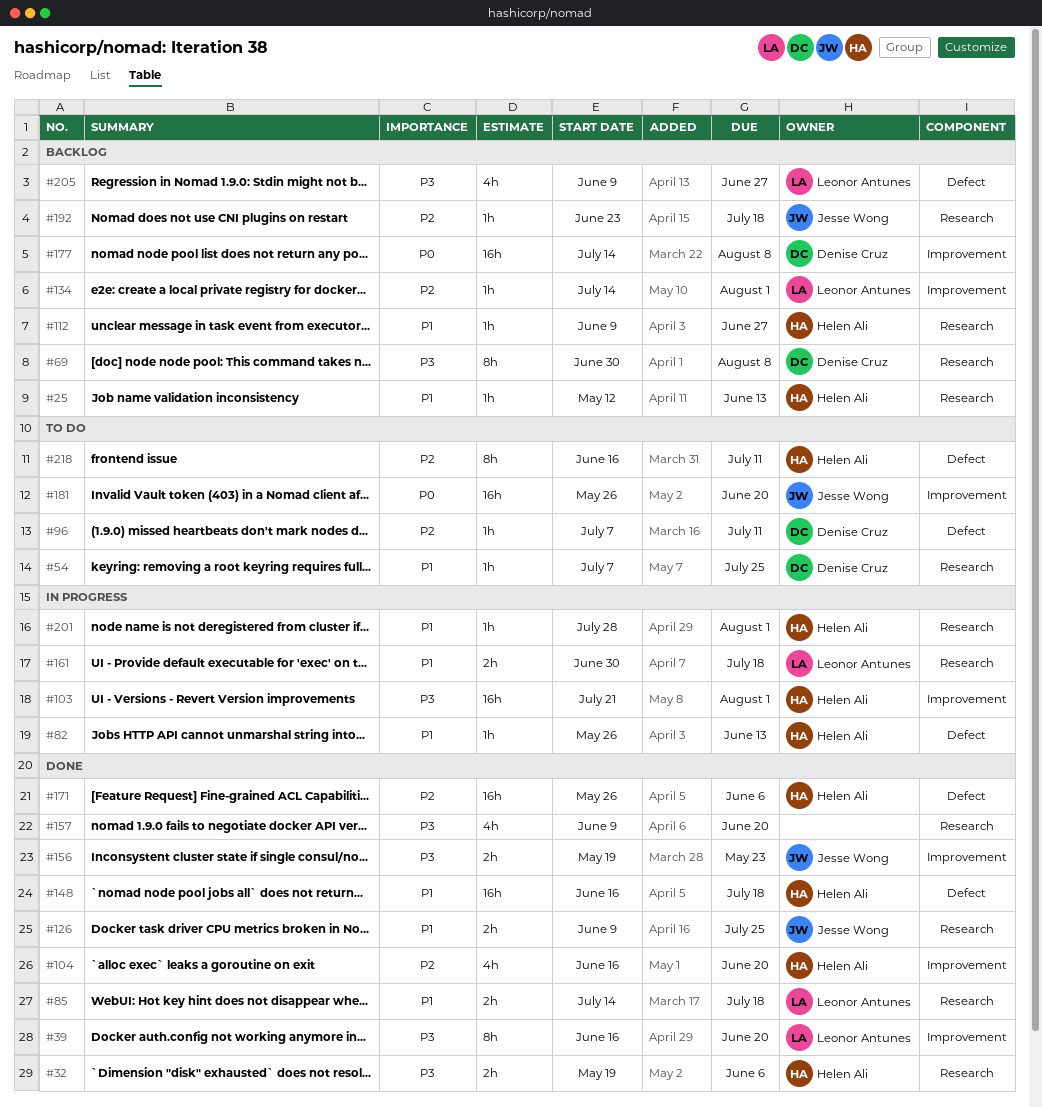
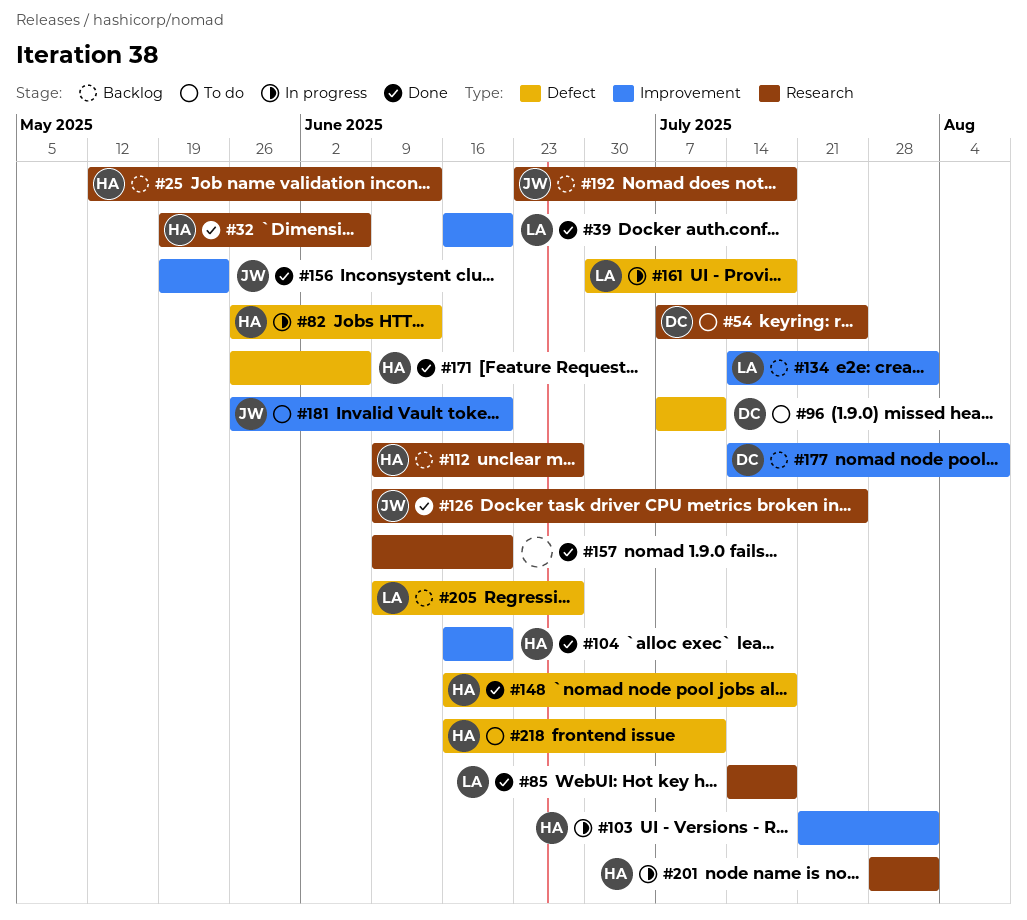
#69: present -> none
#161, label: Research -> Defect

